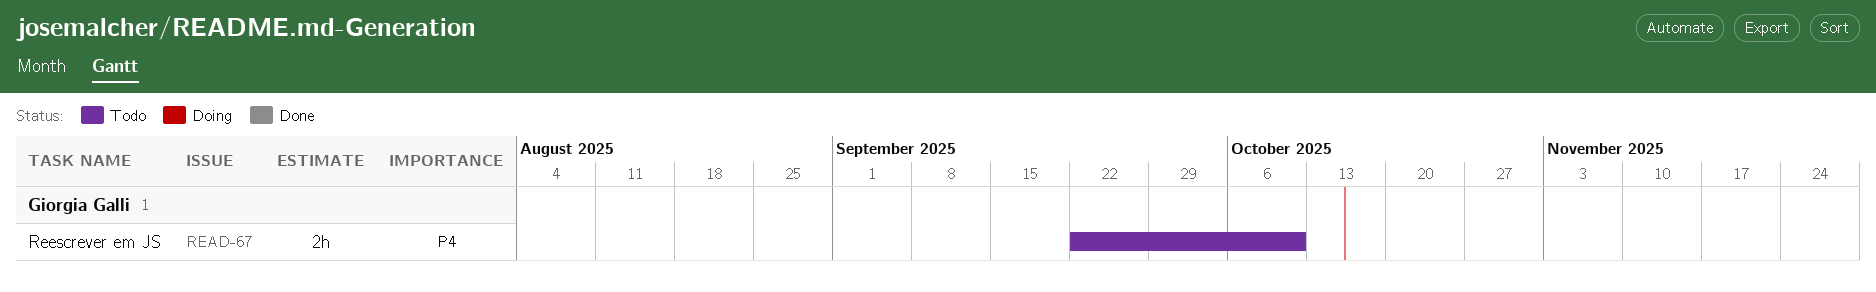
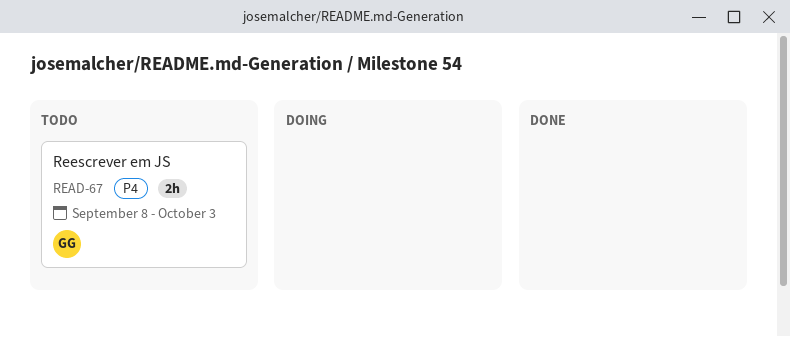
READ-67, start: Sep 22 -> Sep 8
READ-67, due: Oct 10 -> Oct 3

